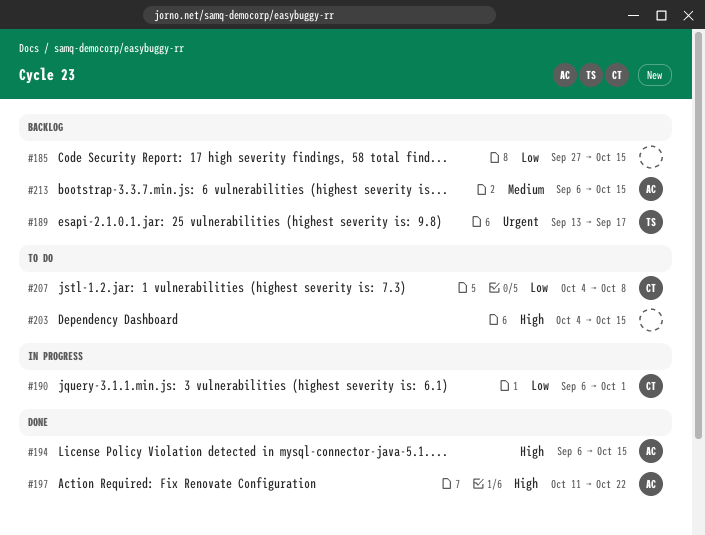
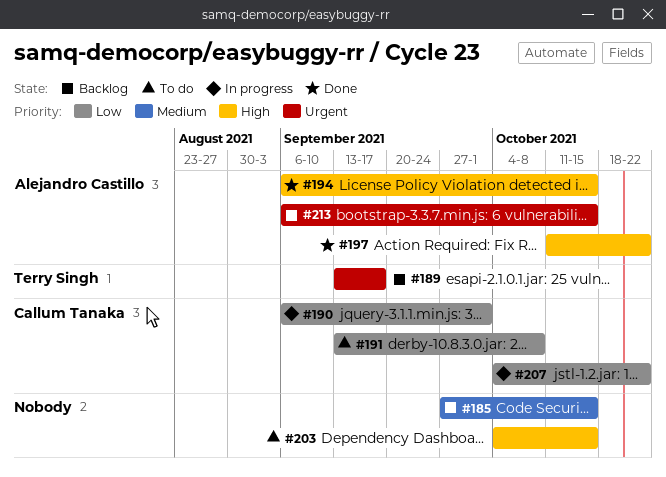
#185, priority: Low -> Medium
#191: none -> present
#207, status: To do -> In progress
#207, due: Oct 8 -> Oct 22
#213, priority: Medium -> Urgent

